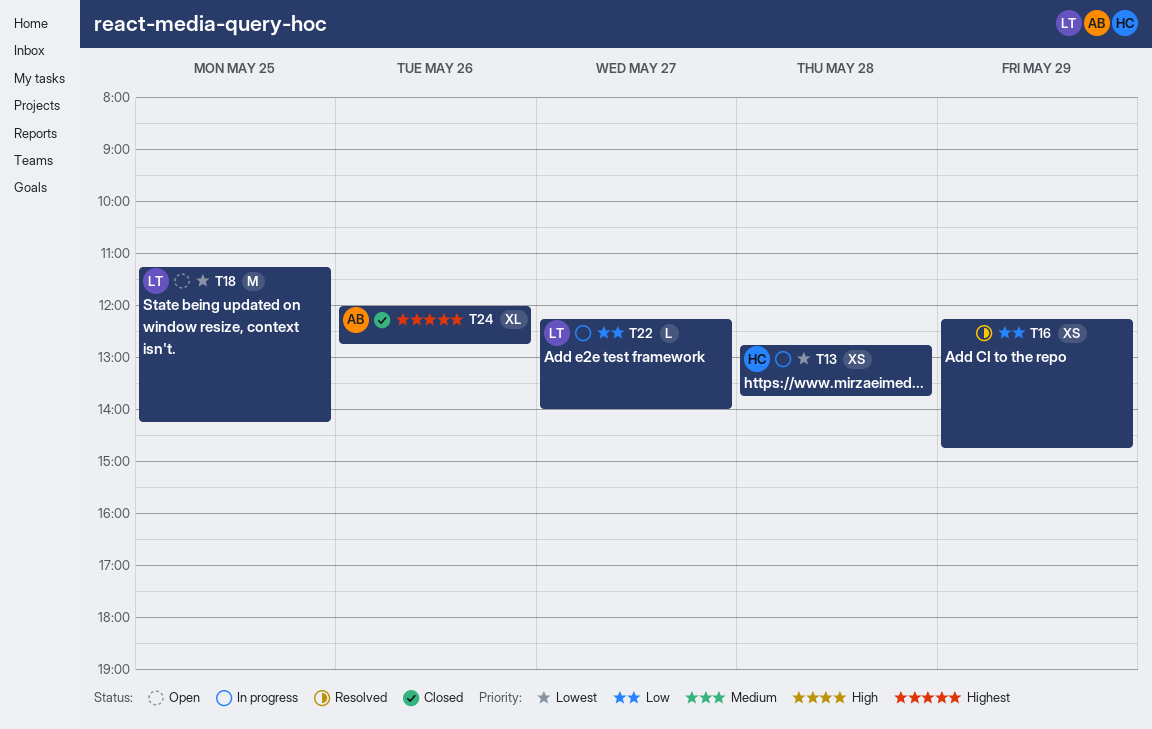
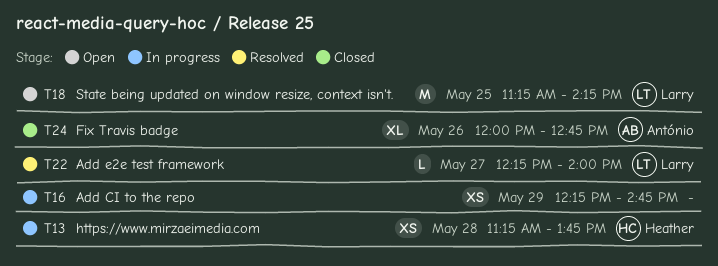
T13, begins: 12:45 -> 11:15
T16, status: Resolved -> In progress
T22, status: In progress -> Resolved

